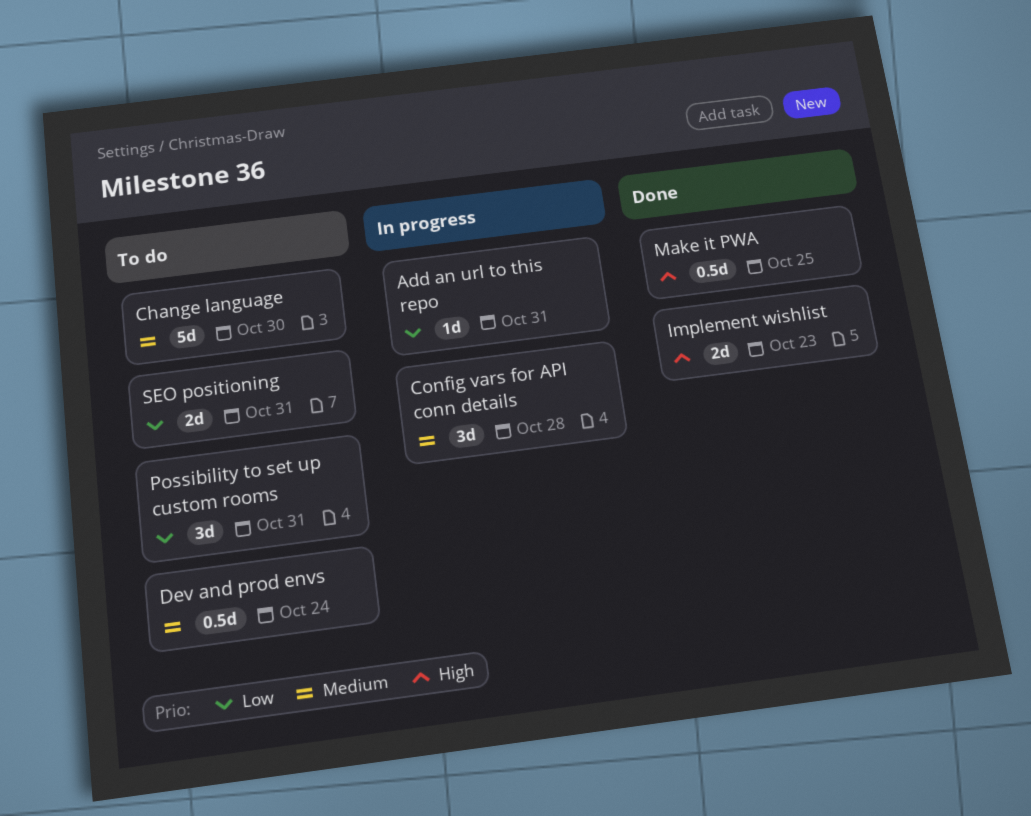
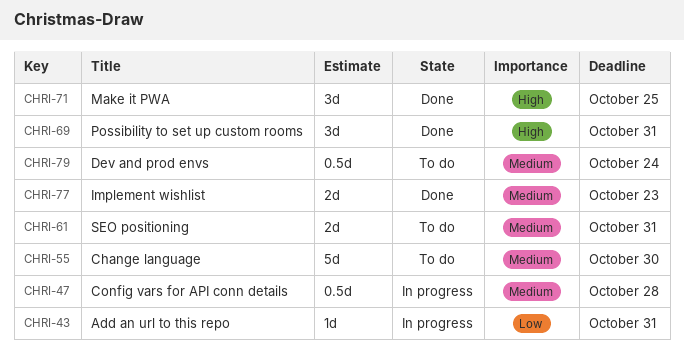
Config vars for API conn details, estimate: 3d -> 0.5d
Implement wishlist, priority: High -> Medium
Make it PWA, estimate: 0.5d -> 3d
Possibility to set up custom rooms, status: To do -> Done
Possibility to set up custom rooms, priority: Low -> High
SEO positioning, priority: Low -> Medium

